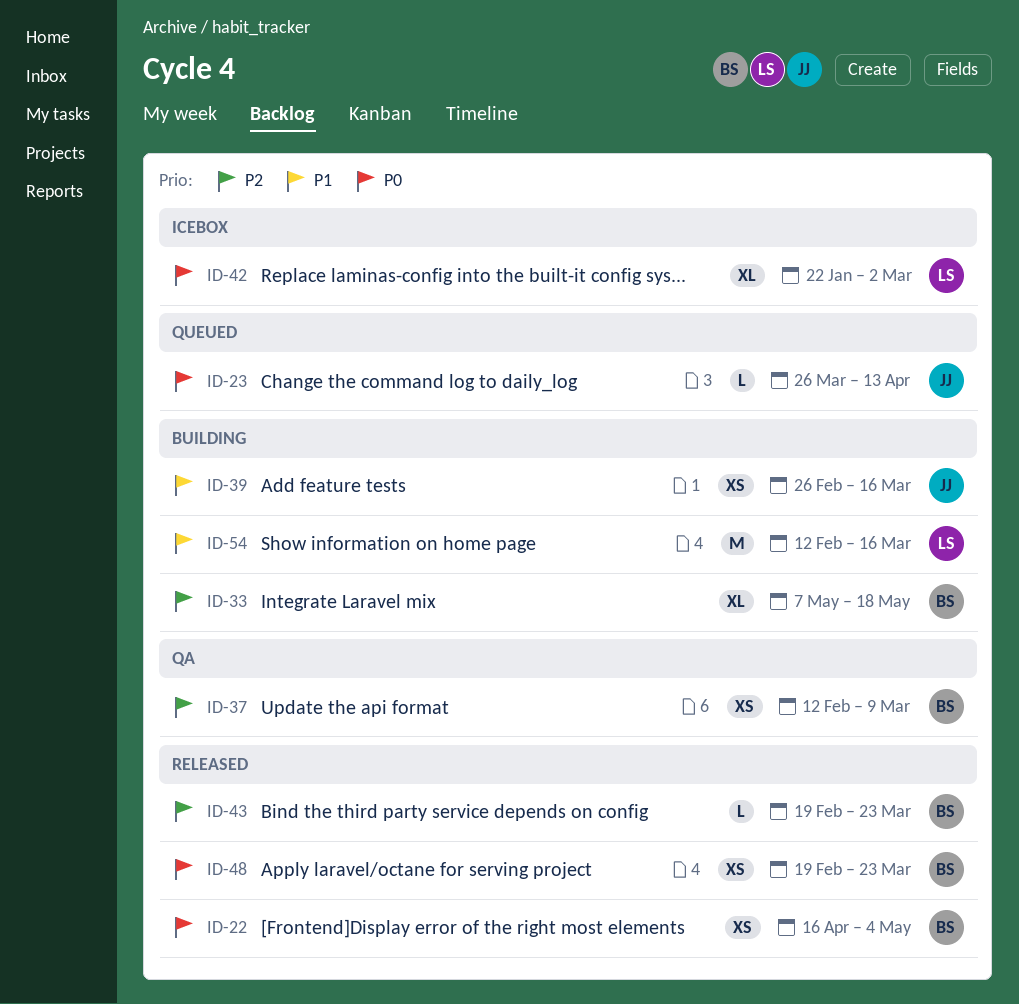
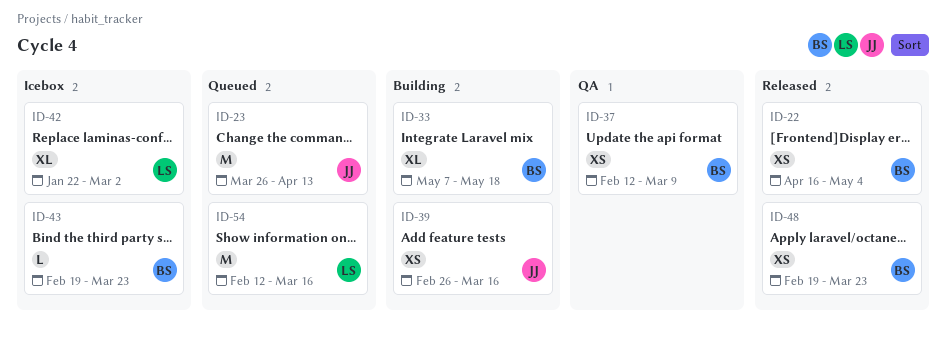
ID-23, estimate: L -> M
ID-43, status: Released -> Icebox
ID-54, status: Building -> Queued

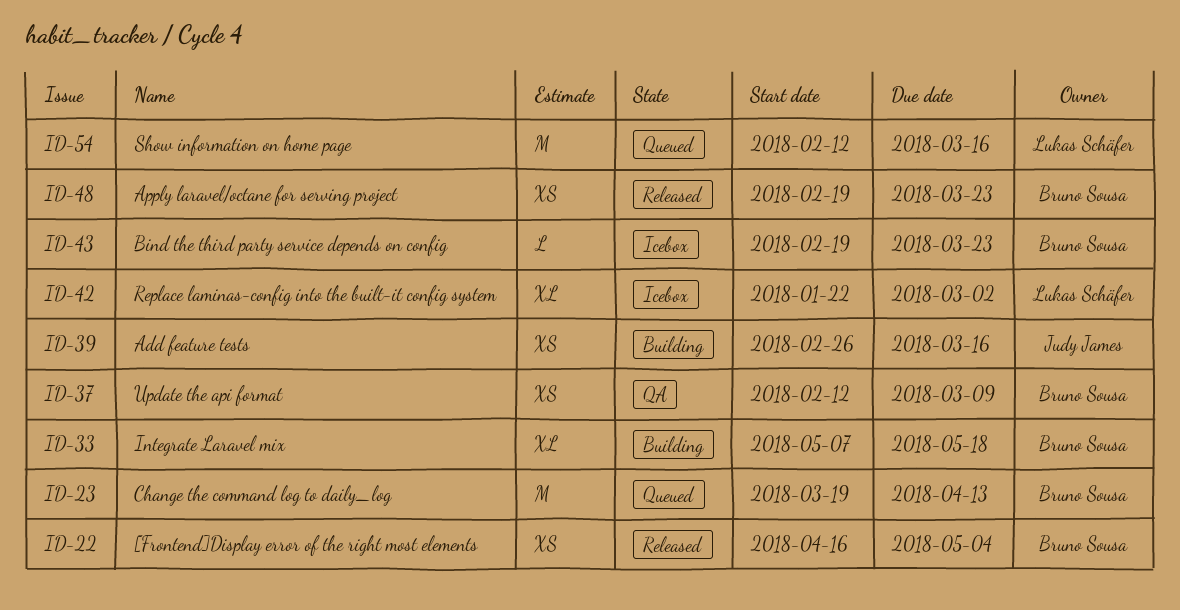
ID-23, owner: Judy James -> Bruno Sousa
ID-23, start: Mar 26 -> Mar 19

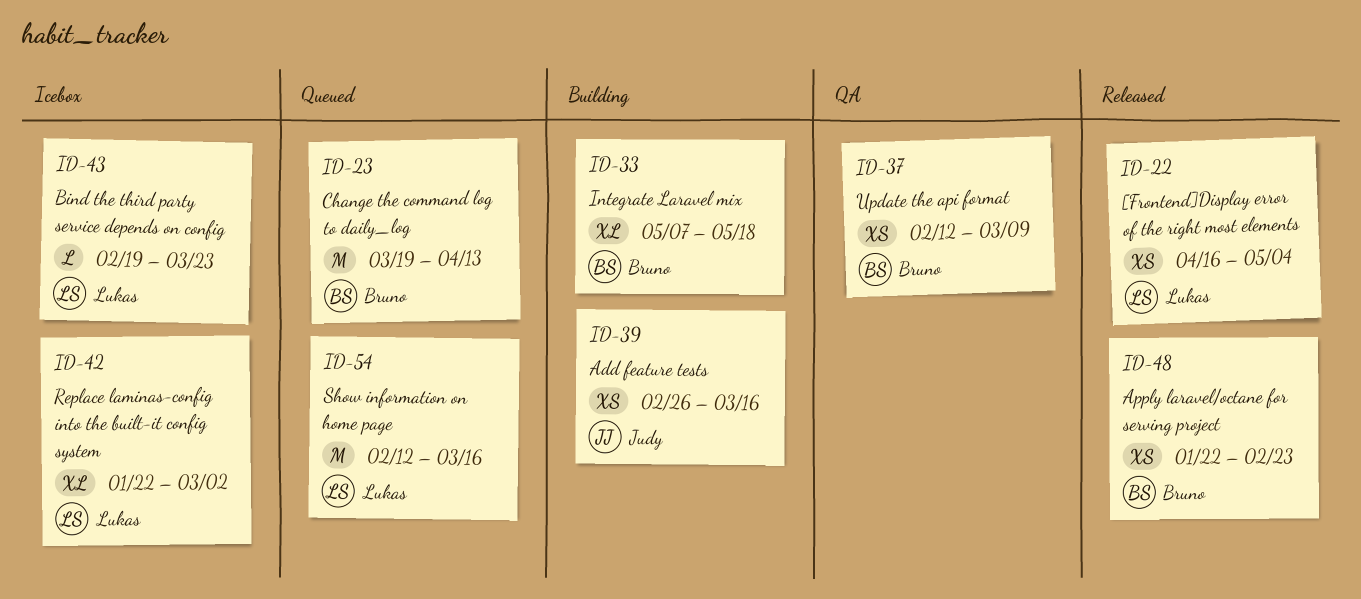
ID-22, owner: Bruno Sousa -> Lukas Schäfer
ID-43, owner: Bruno Sousa -> Lukas Schäfer
ID-48, start: Feb 19 -> Jan 22
ID-48, due: Mar 23 -> Feb 23

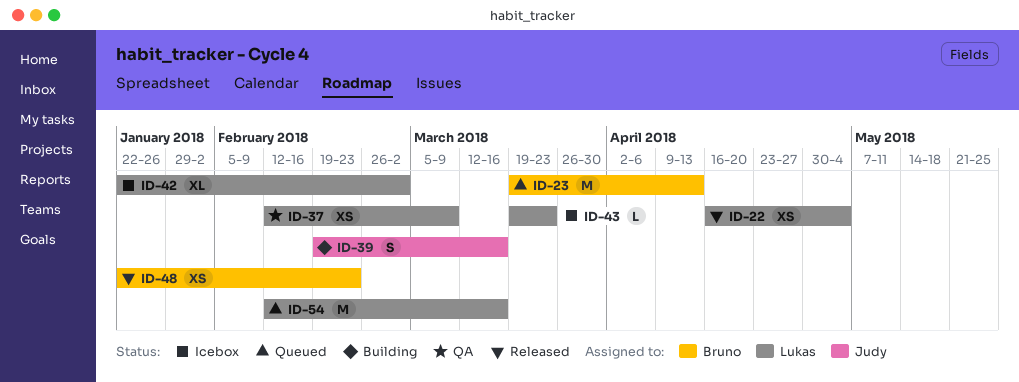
ID-33: present -> none
ID-37, owner: Bruno -> Lukas
ID-39, estimate: XS -> S
ID-39, start: Feb 26 -> Feb 19
ID-43, start: Feb 19 -> Mar 19

